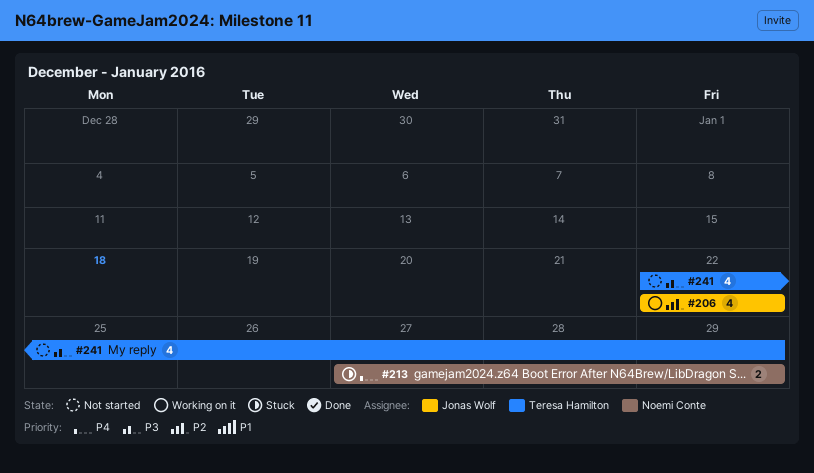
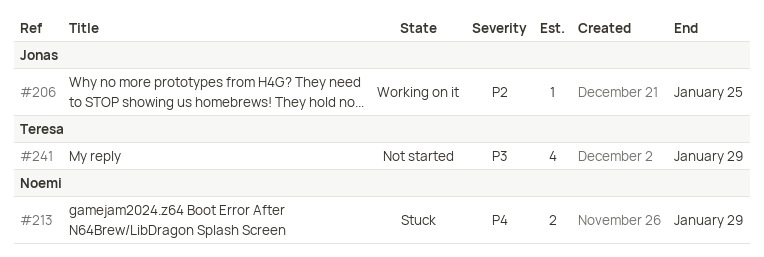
#206, estimate: 4 -> 1
#206, due: Jan 22 -> Jan 25

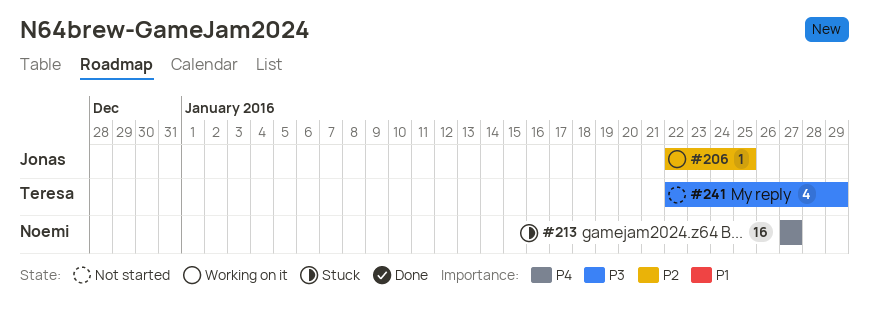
#213, estimate: 2 -> 16
#213, due: Jan 29 -> Jan 27

